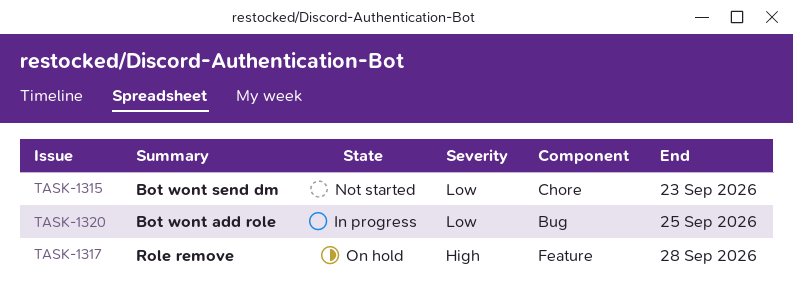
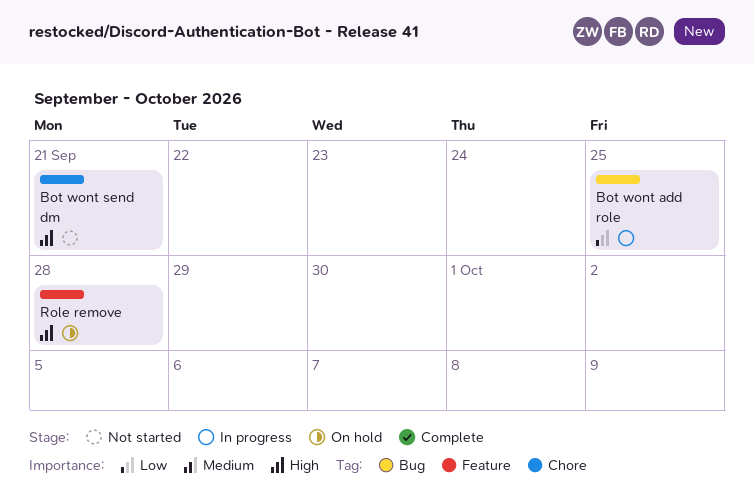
Bot wont send dm, priority: Low -> High
Bot wont send dm, due: Sep 23 -> Sep 21

